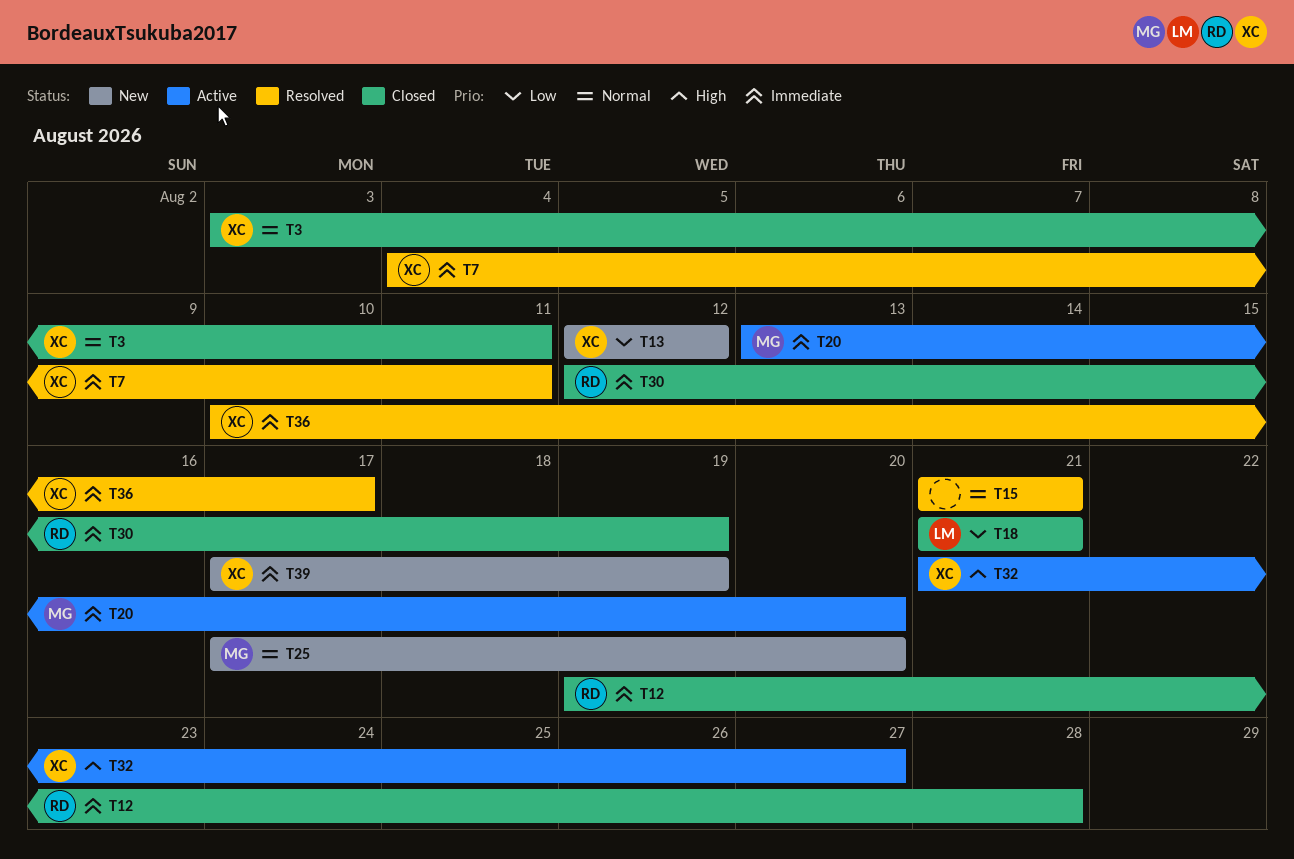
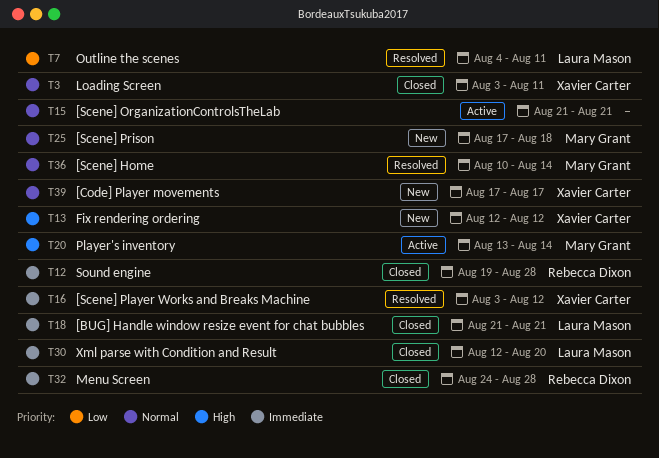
T7, owner: Xavier Carter -> Laura Mason
T7, priority: Immediate -> Low
T13, priority: Low -> High
T15, status: Resolved -> Active
T16: none -> present
T18, priority: Low -> Immediate
T20, priority: Immediate -> High
T20, due: Aug 20 -> Aug 14
T25, due: Aug 20 -> Aug 18
T30, owner: Rebecca Dixon -> Laura Mason
T30, due: Aug 19 -> Aug 20
T32, status: Active -> Closed
T32, owner: Xavier Carter -> Rebecca Dixon
T32, priority: High -> Immediate
T32, start: Aug 21 -> Aug 24
T32, due: Aug 27 -> Aug 28
T36, owner: Xavier Carter -> Mary Grant
T36, priority: Immediate -> Normal
T36, due: Aug 17 -> Aug 14
T39, priority: Immediate -> Normal
T39, due: Aug 19 -> Aug 17

